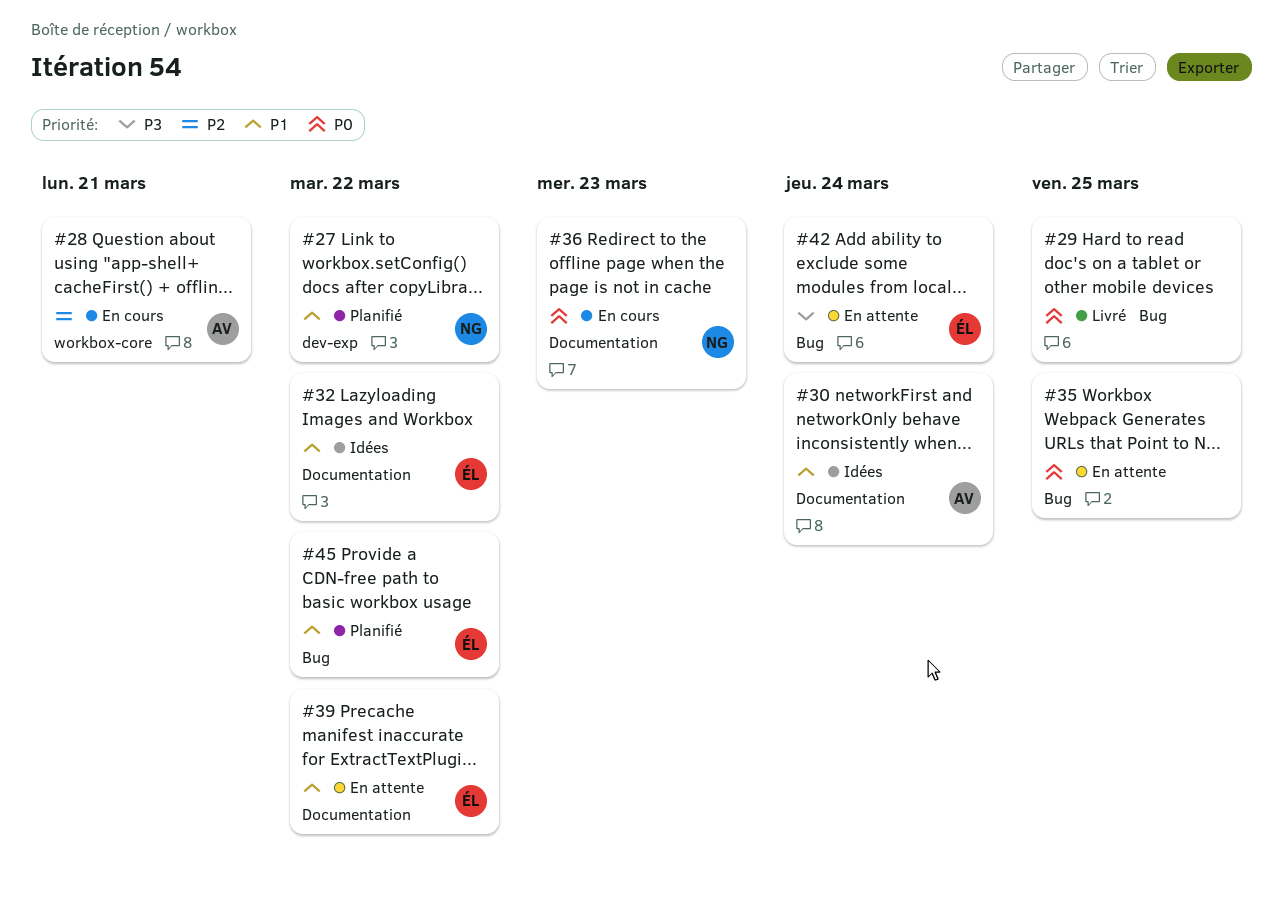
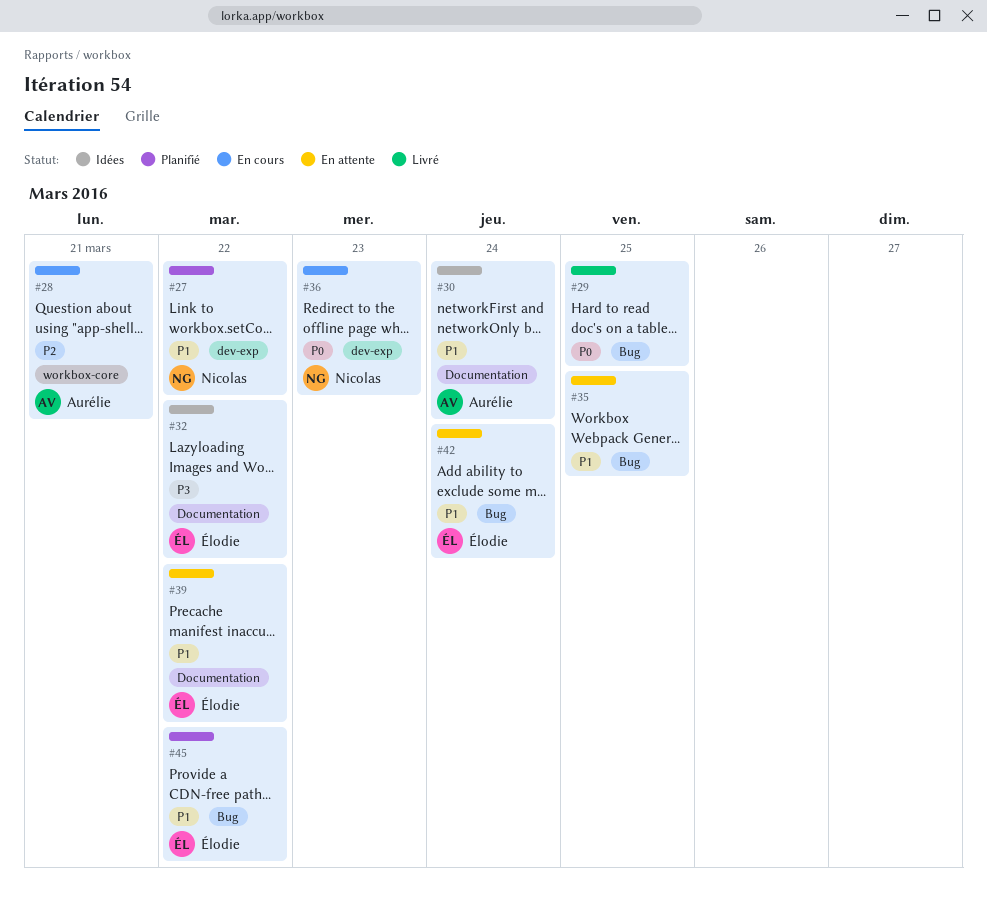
#32, priority: P1 -> P3
#35, priority: P0 -> P1
#36, label: Documentation -> dev-exp
#42, priority: P3 -> P1

